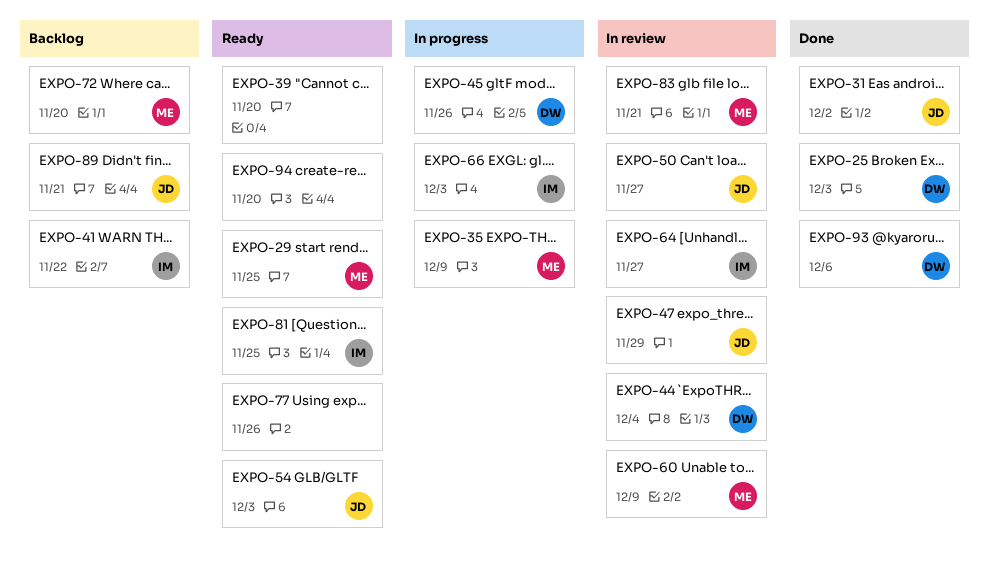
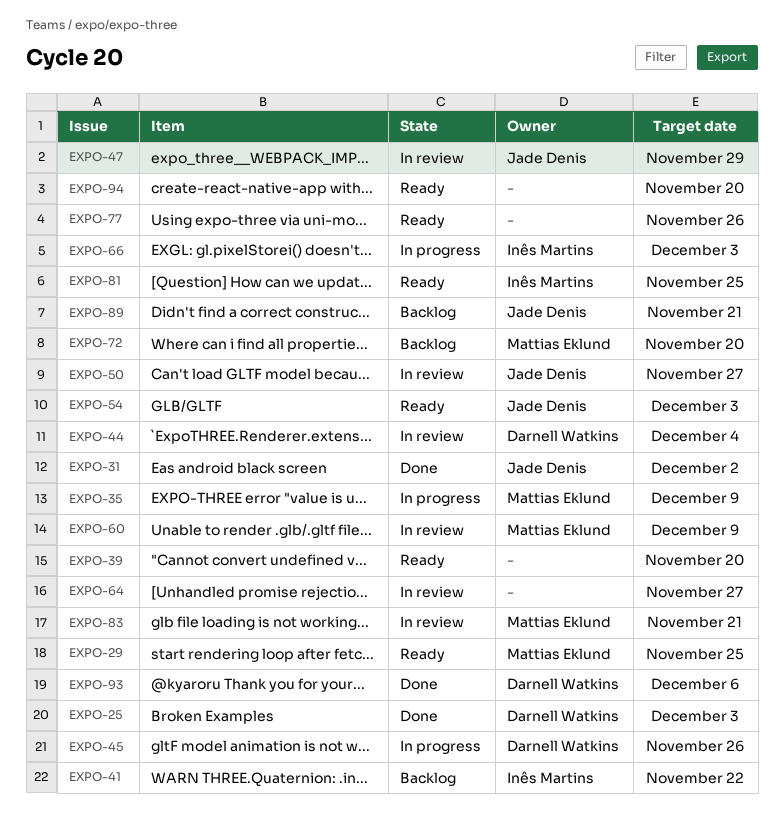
EXPO-64, owner: Inês Martins -> none

